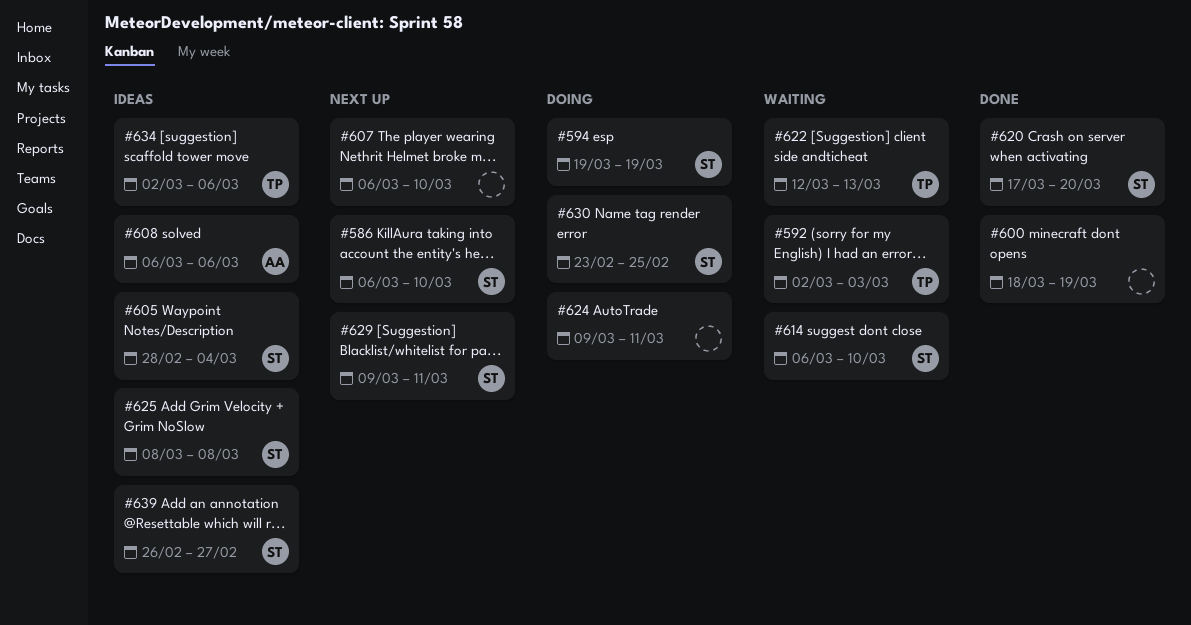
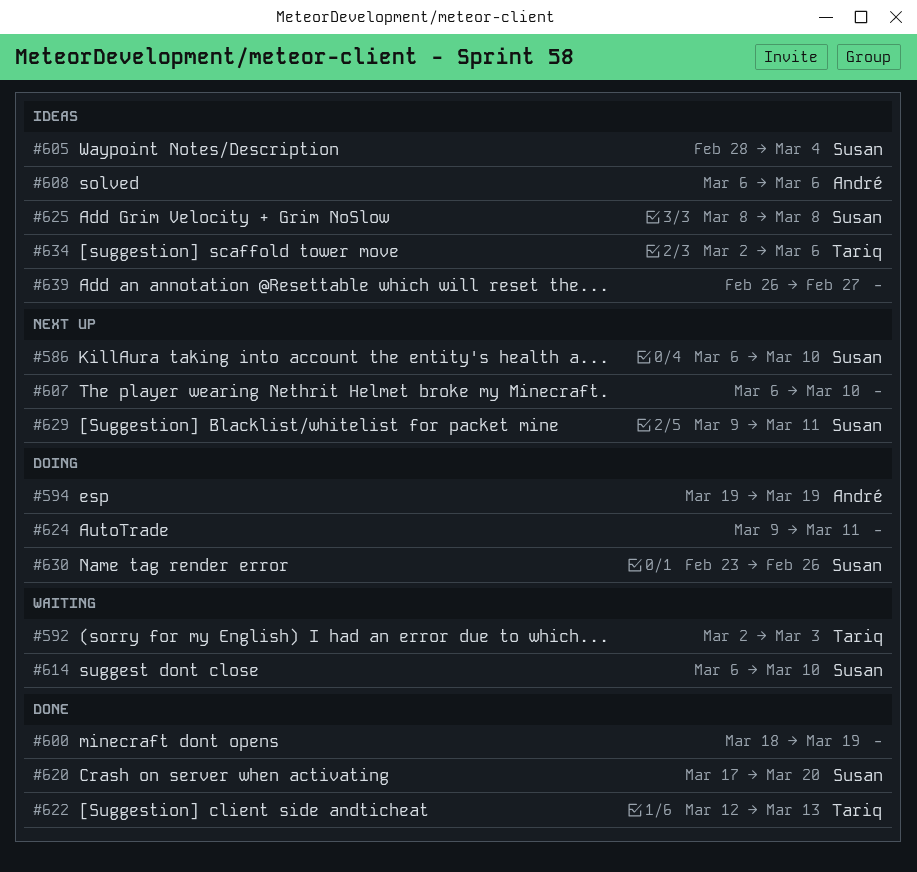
#594, owner: Susan -> André
#622, status: Waiting -> Done
#630, due: Feb 25 -> Feb 26
#639, owner: Susan -> none

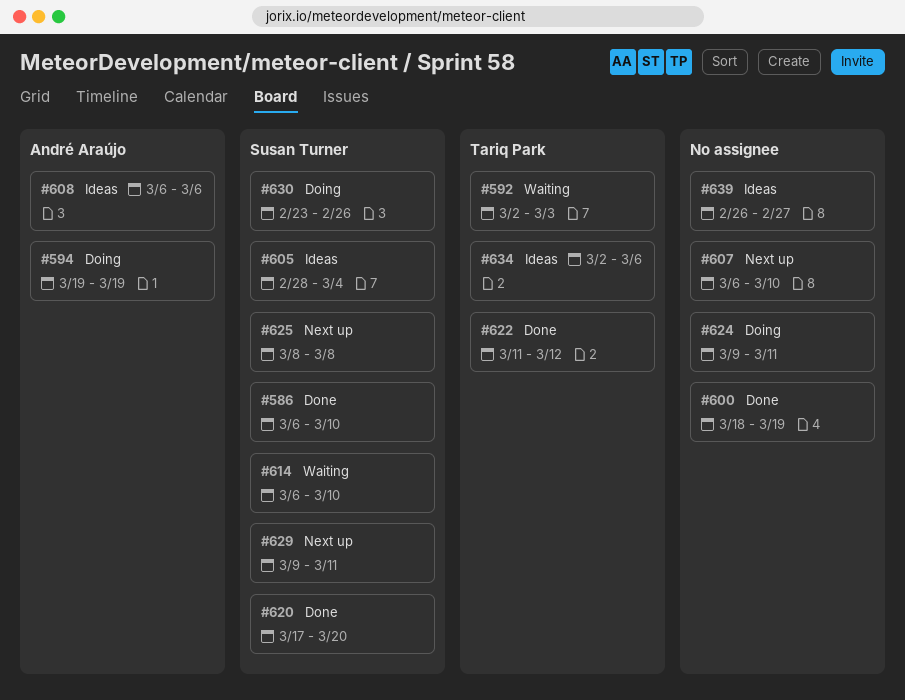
#586, status: Next up -> Done
#622, start: Mar 12 -> Mar 11
#622, due: Mar 13 -> Mar 12
#625, status: Ideas -> Next up

